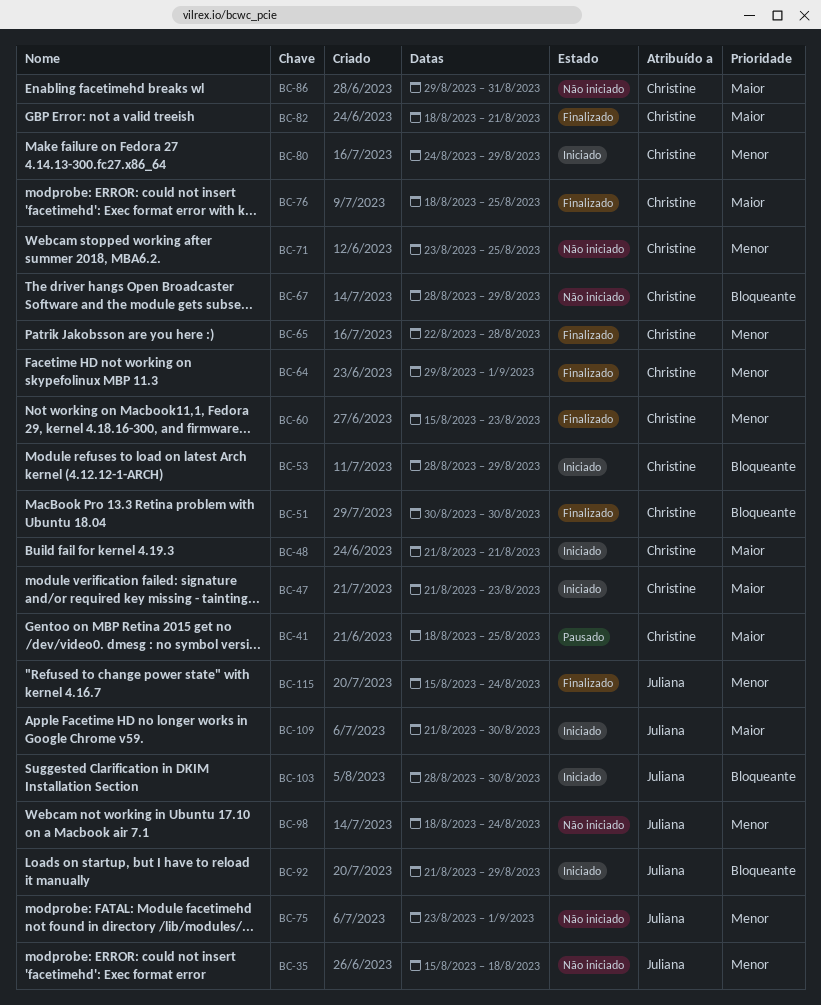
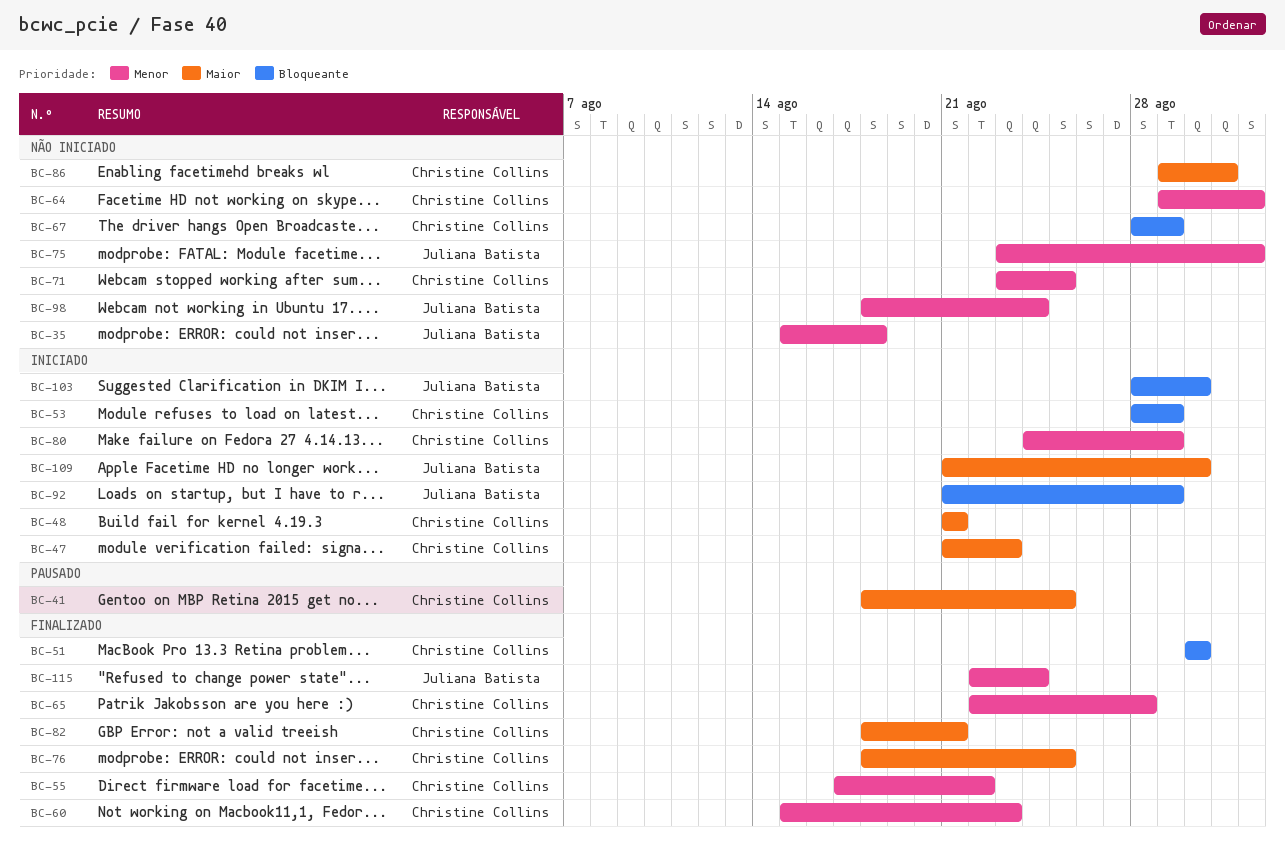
BC-55: none -> present
BC-64, status: Finalizado -> Não iniciado
BC-115, start: Aug 15 -> Aug 22

